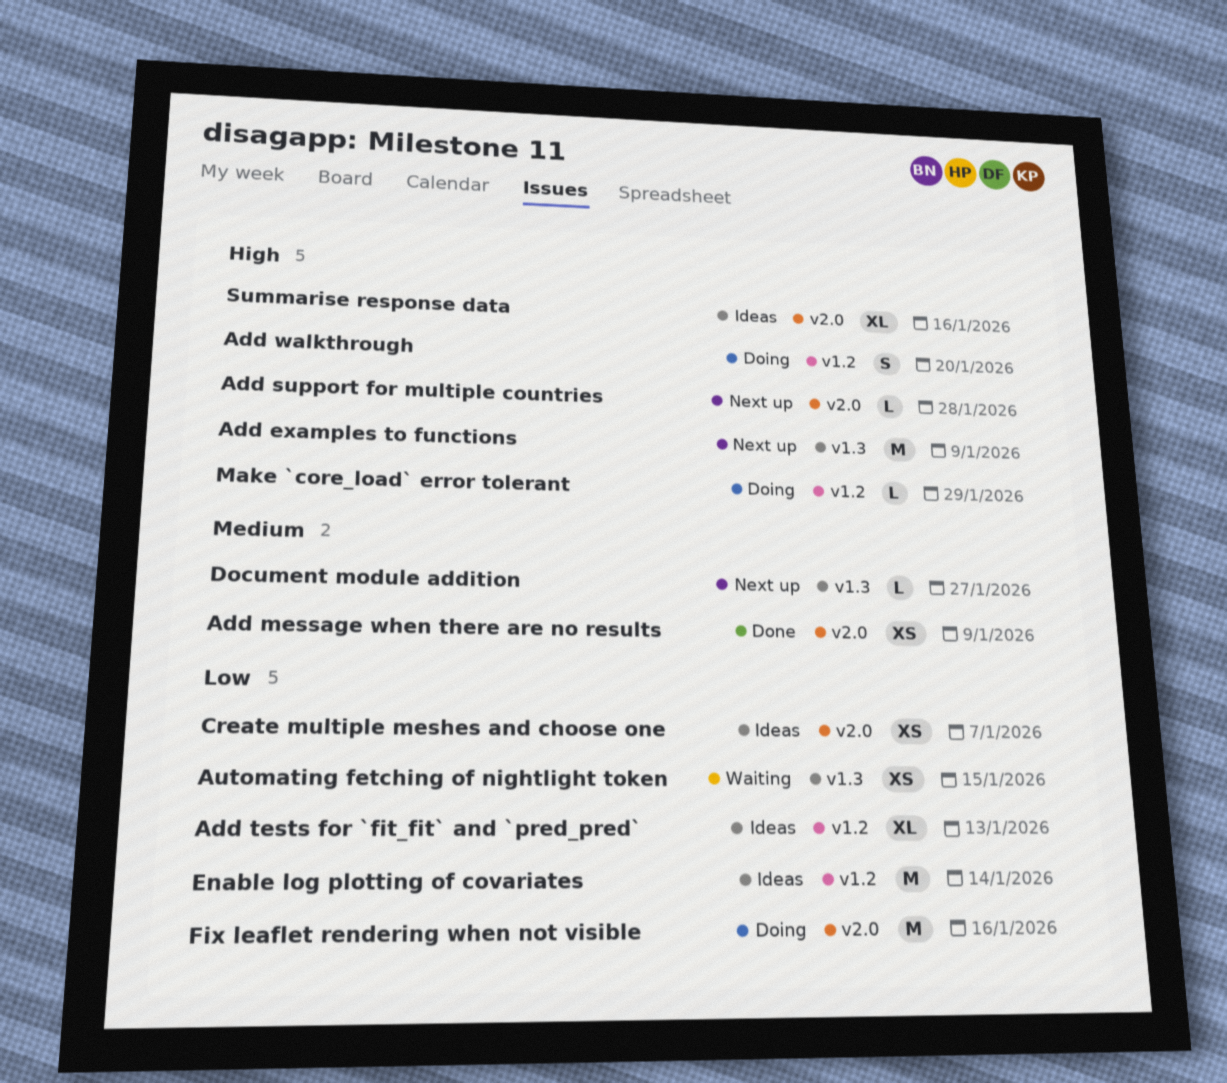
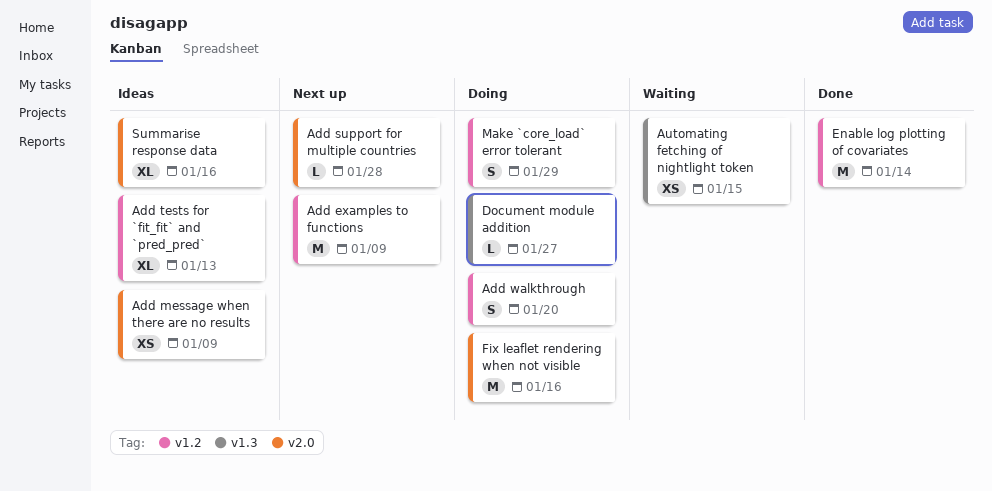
Add examples to functions, label: v1.3 -> v1.2
Add message when there are no results, status: Done -> Ideas
Create multiple meshes and choose one: present -> none
Document module addition, status: Next up -> Doing
Enable log plotting of covariates, status: Ideas -> Done
Make `core_load` error tolerant, estimate: L -> S

